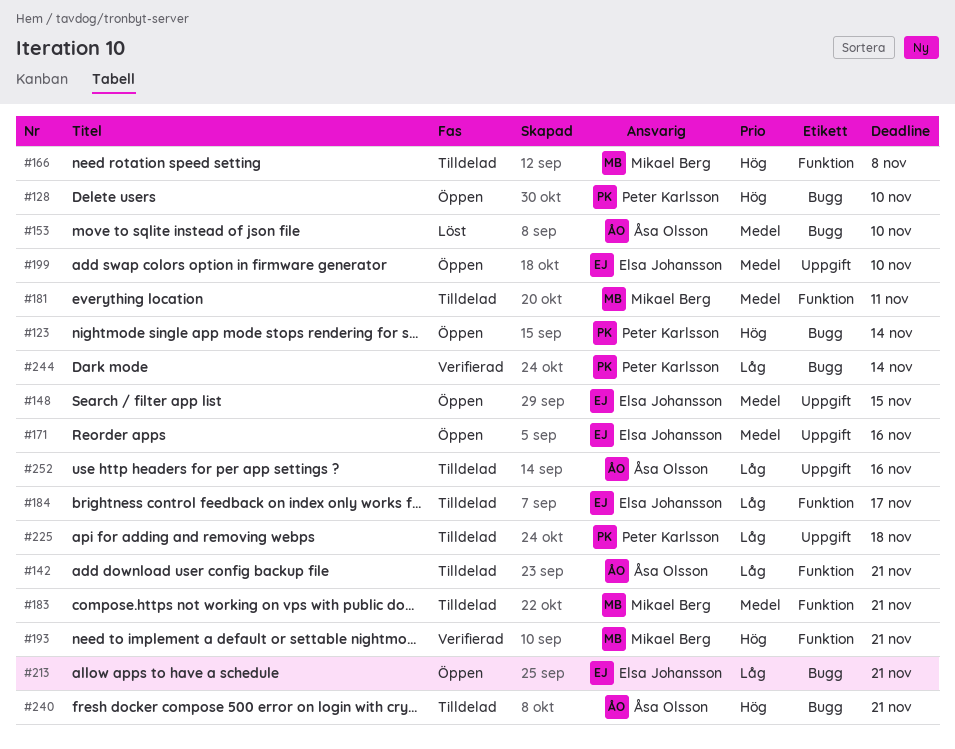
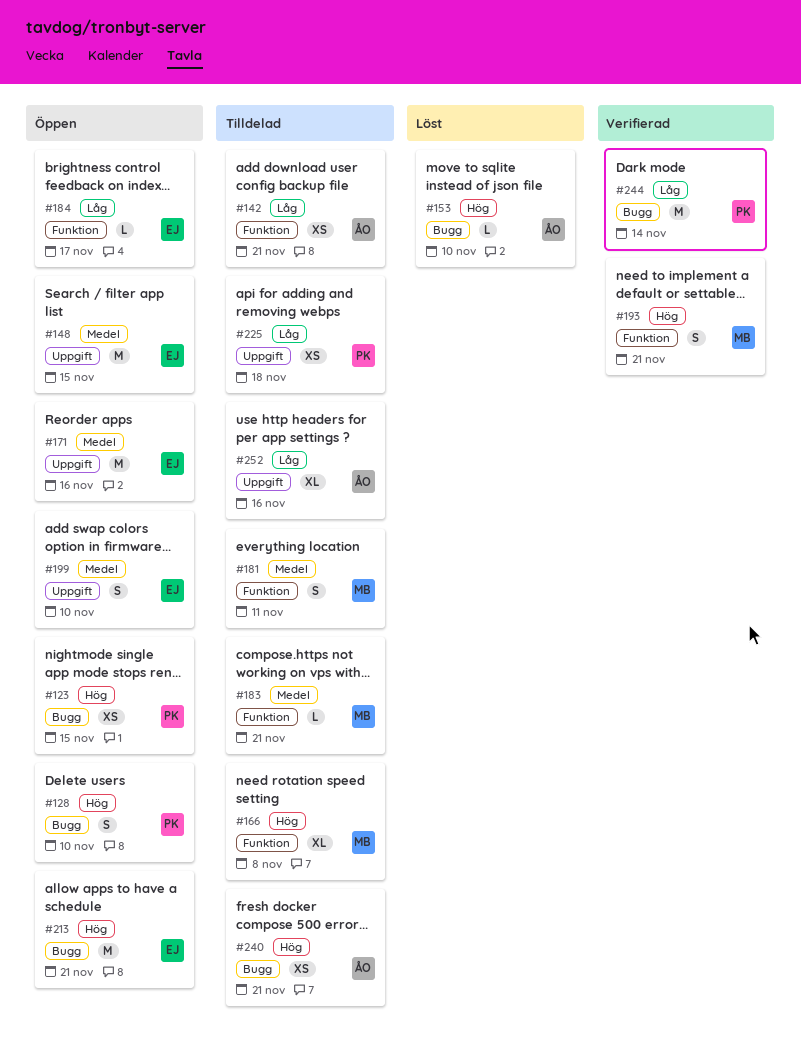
#123, due: Nov 14 -> Nov 15
#153, priority: Medel -> Hög
#184, status: Tilldelad -> Öppen
#213, priority: Låg -> Hög

